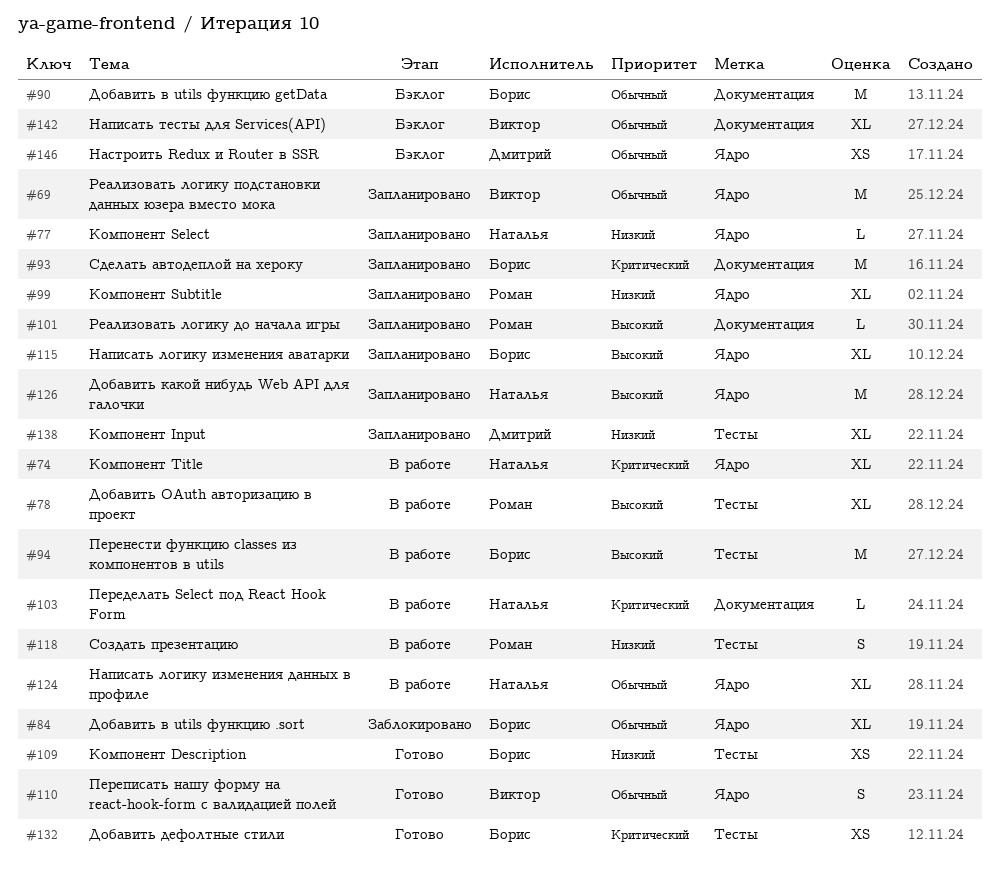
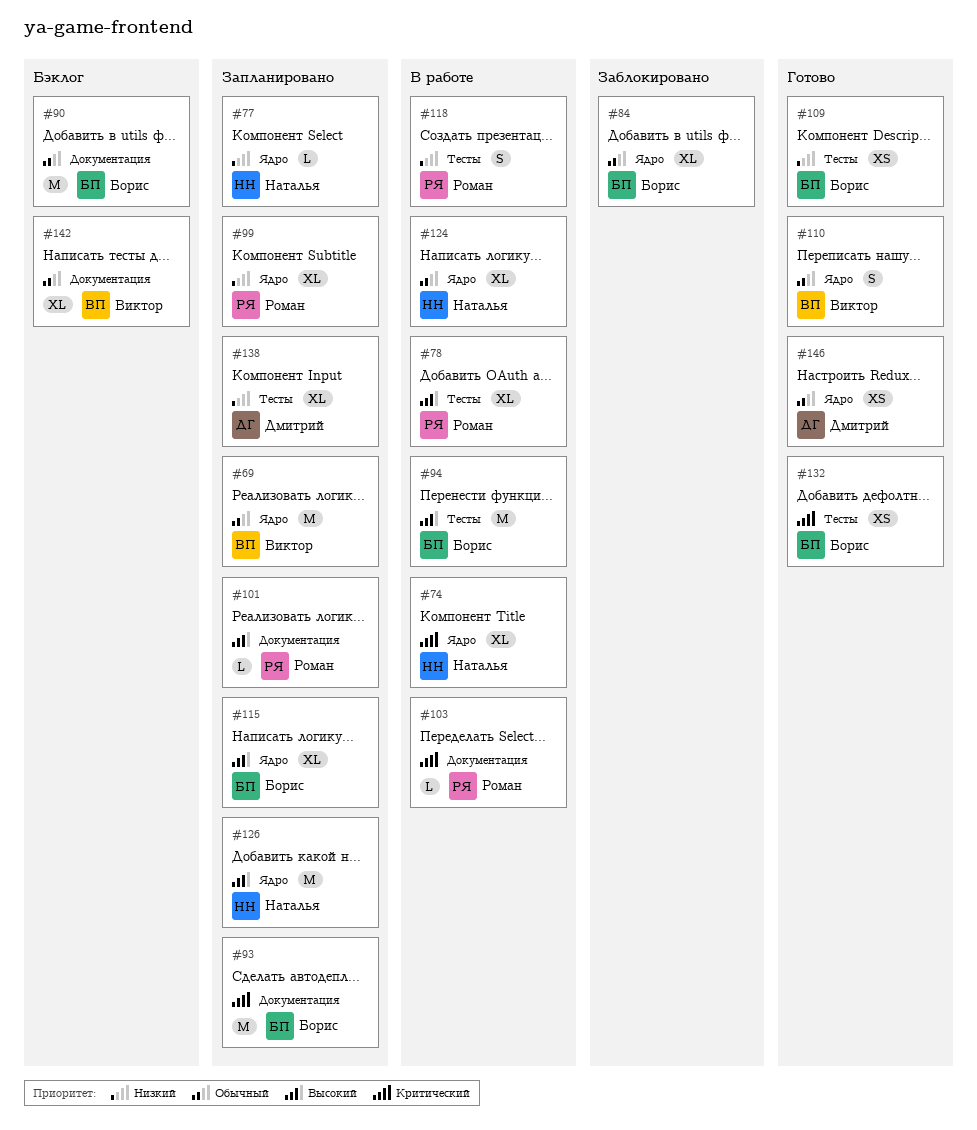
#103, owner: Наталья -> Роман
#146, status: Бэклог -> Готово

